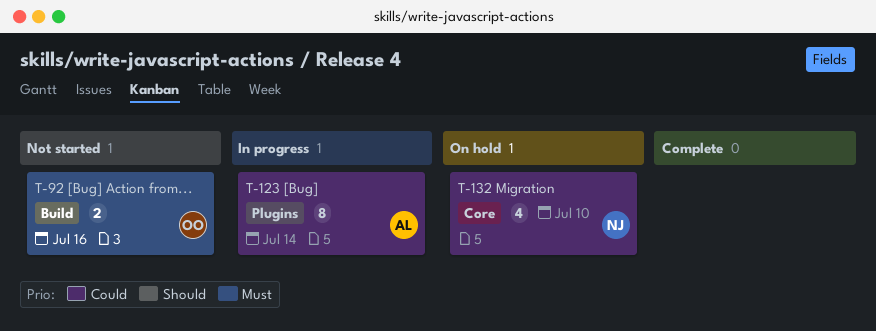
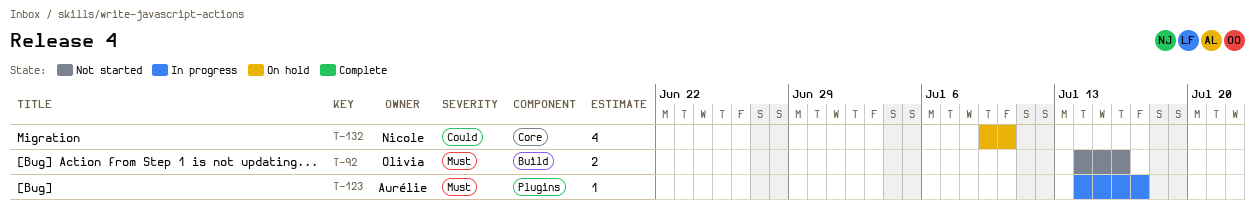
T-123, priority: Could -> Must
T-123, estimate: 8 -> 1
T-123, due: Jul 14 -> Jul 17

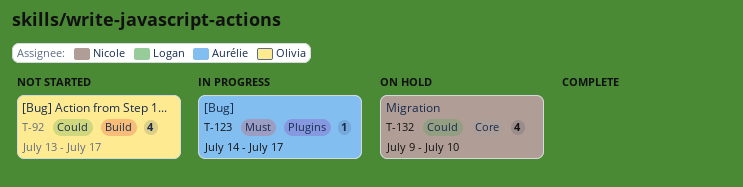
T-92, priority: Must -> Could
T-92, estimate: 2 -> 4
T-92, start: Jul 14 -> Jul 13
T-92, due: Jul 16 -> Jul 17

